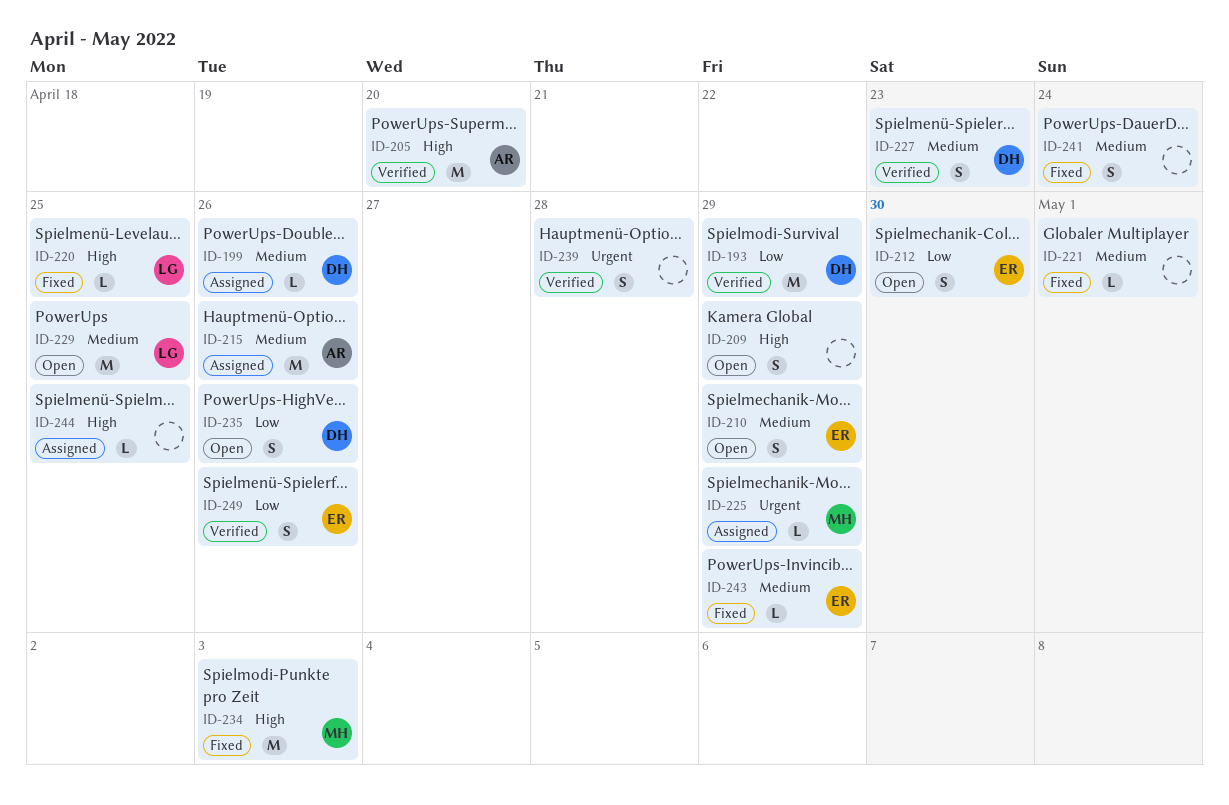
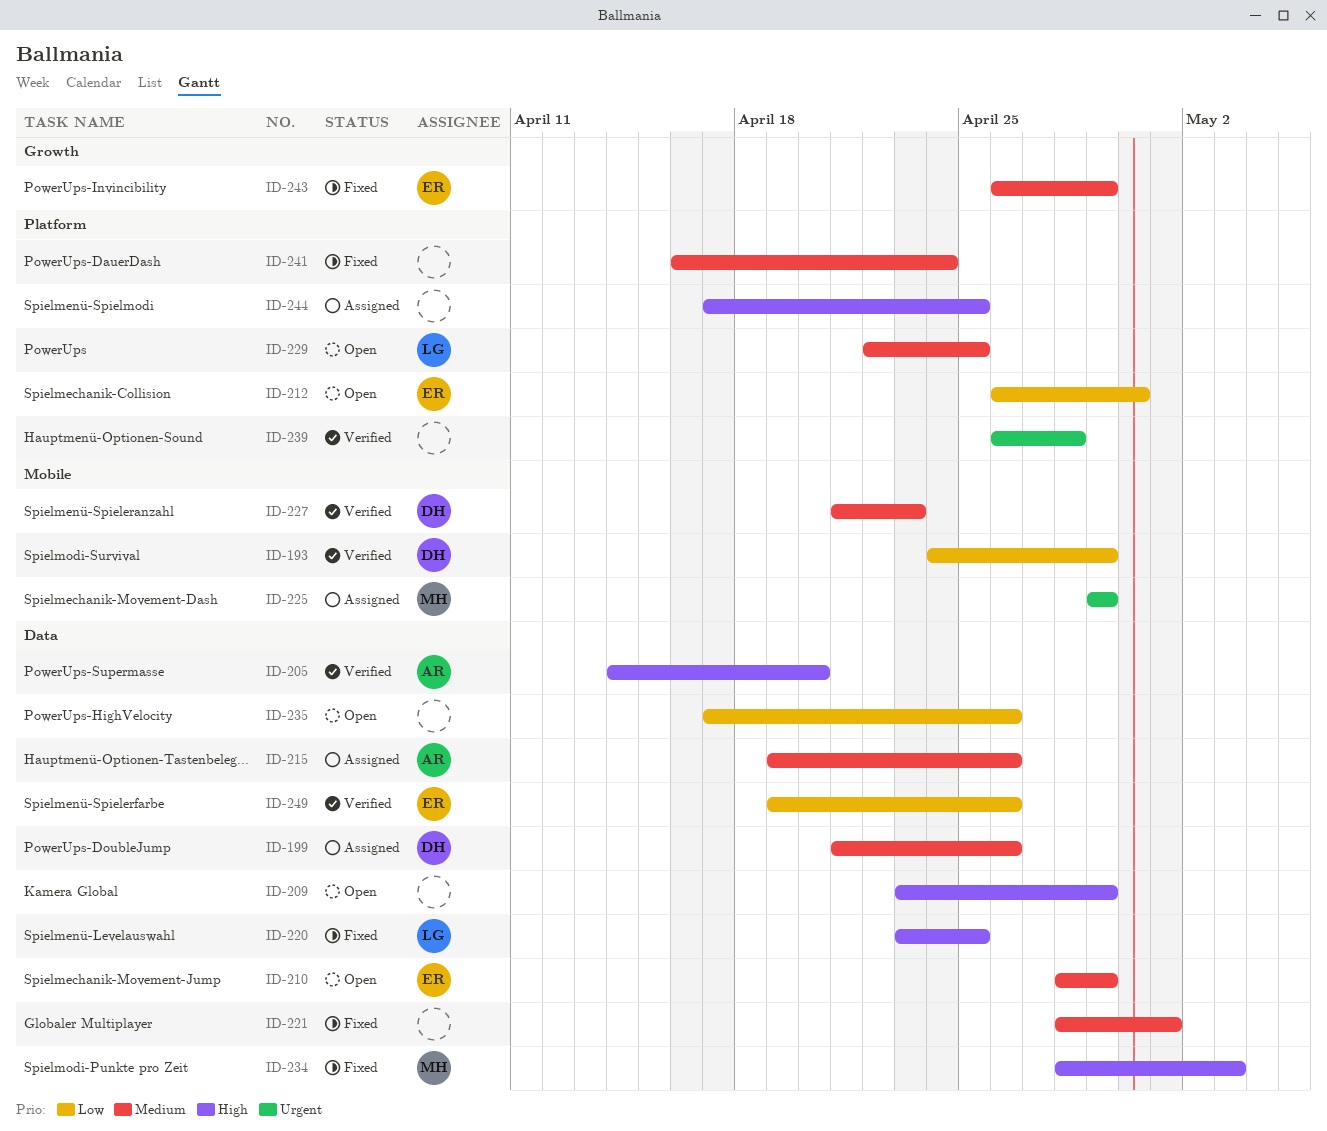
ID-235, owner: DH -> none

